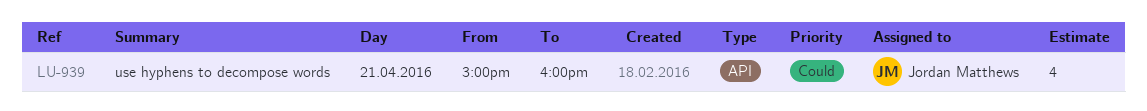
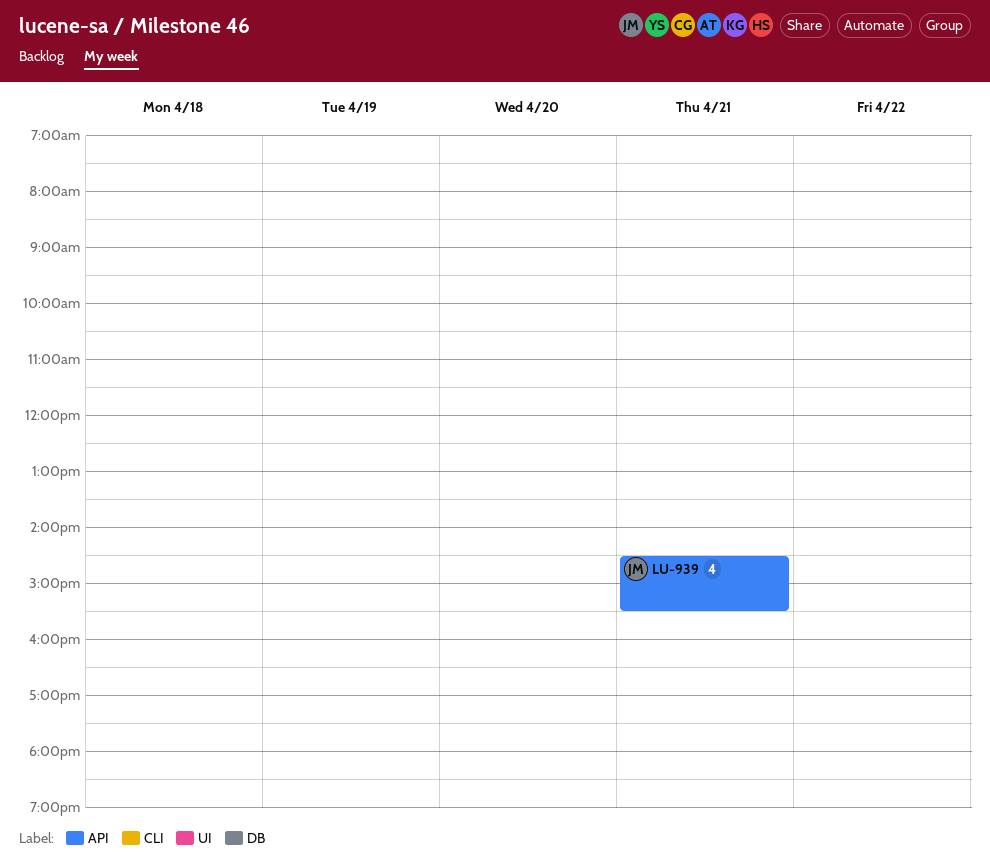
LU-939, begins: 15:00 -> 14:30
LU-939, ends: 16:00 -> 15:30

